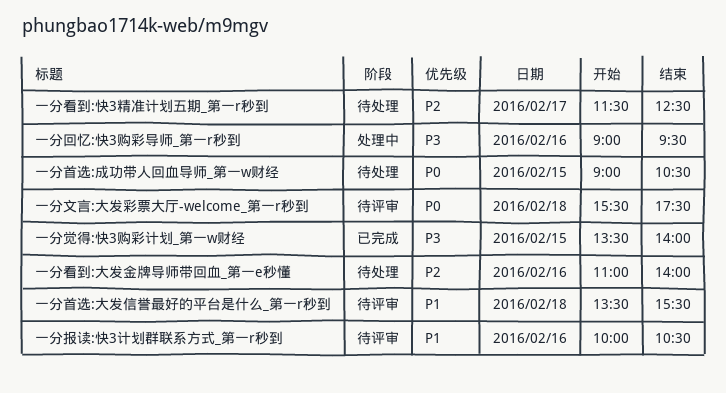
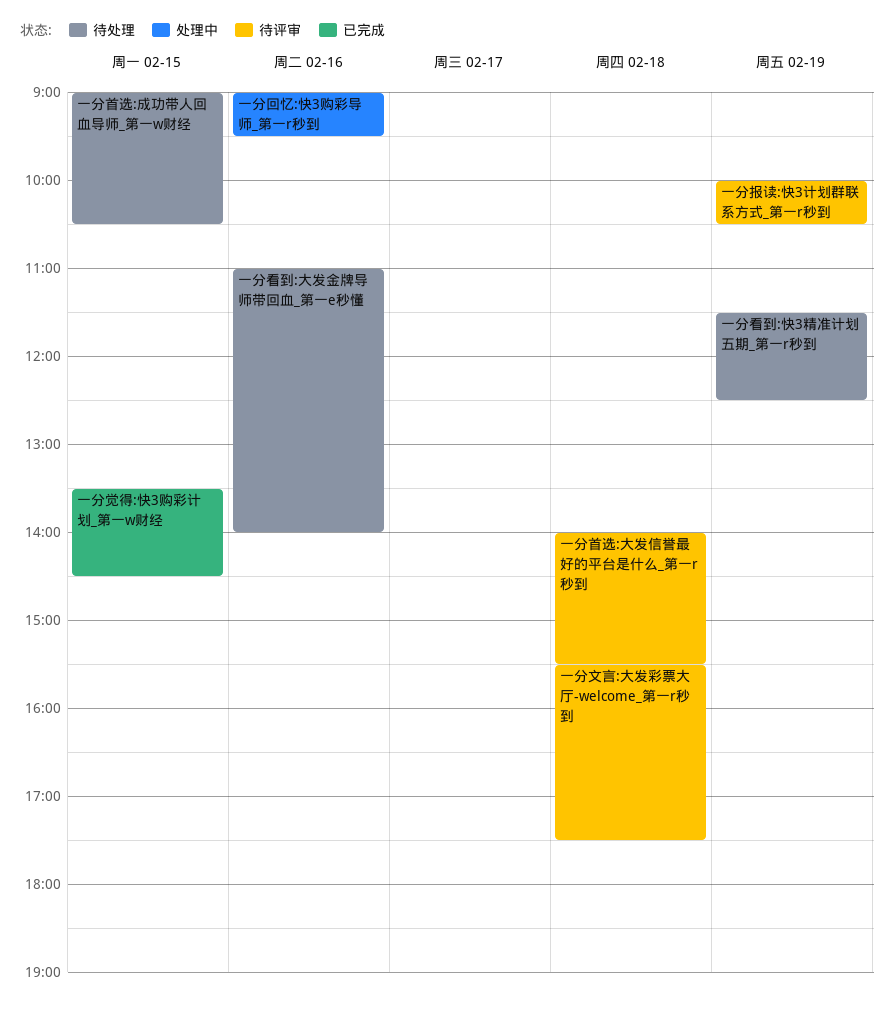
一分报读:快3计划群联系方式_第一r秒到, day: Feb 16 -> Feb 19
一分看到:快3精准计划五期_第一r秒到, day: Feb 17 -> Feb 19
一分觉得:快3购彩计划_第一w财经, ends: 14:00 -> 14:30
一分首选:大发信誉最好的平台是什么_第一r秒到, begins: 13:30 -> 14:00

